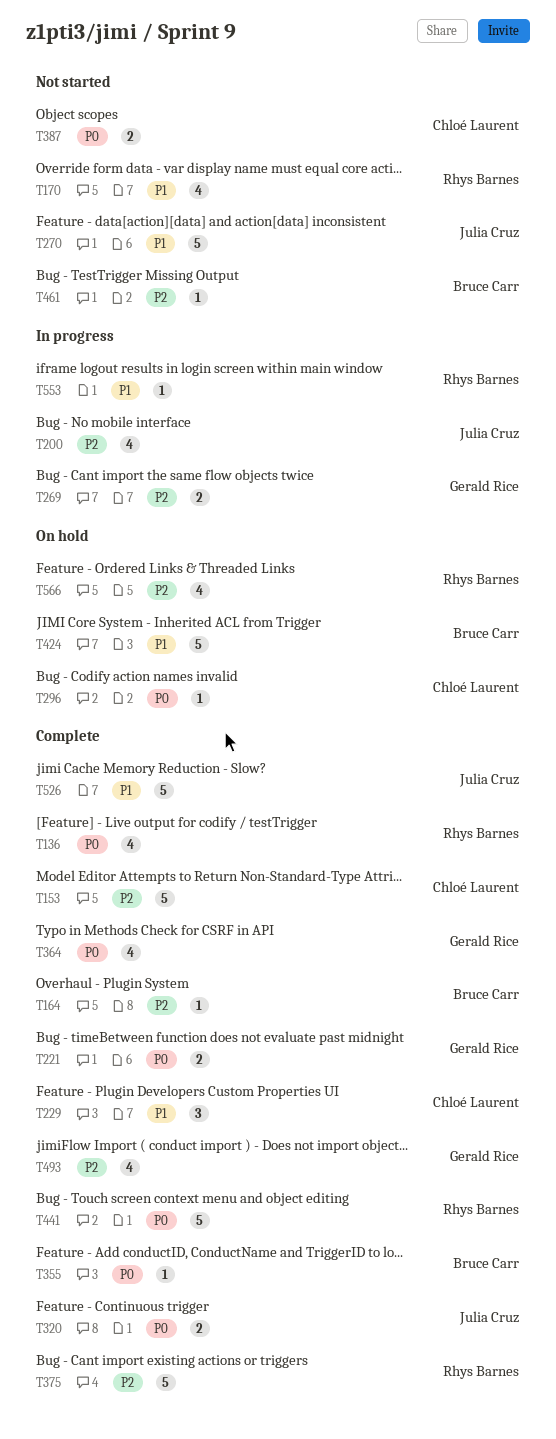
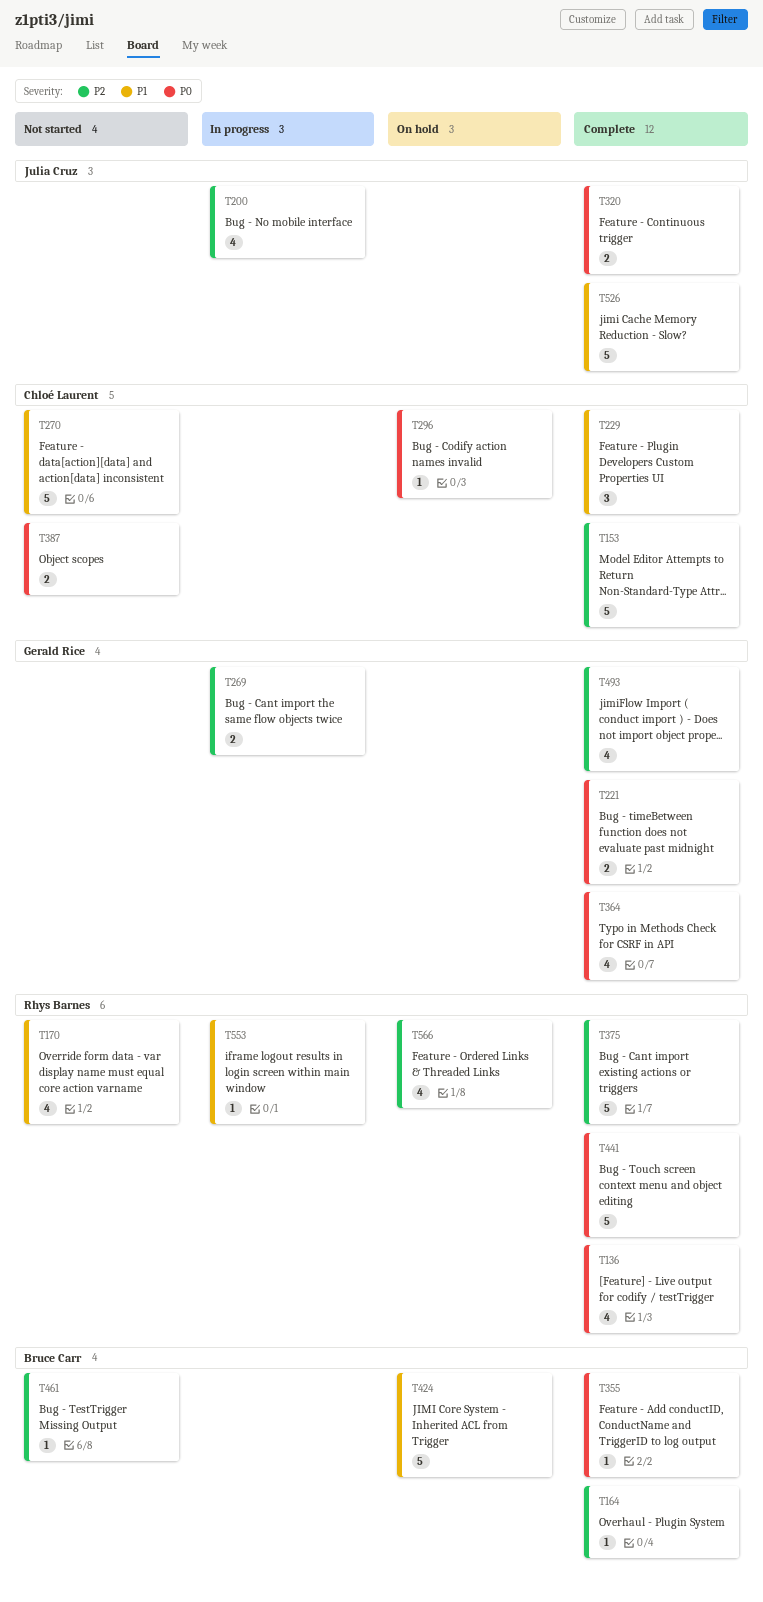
T270, owner: Julia Cruz -> Chloé Laurent

